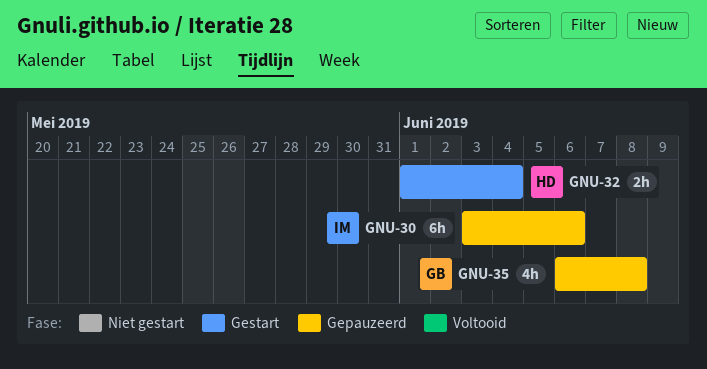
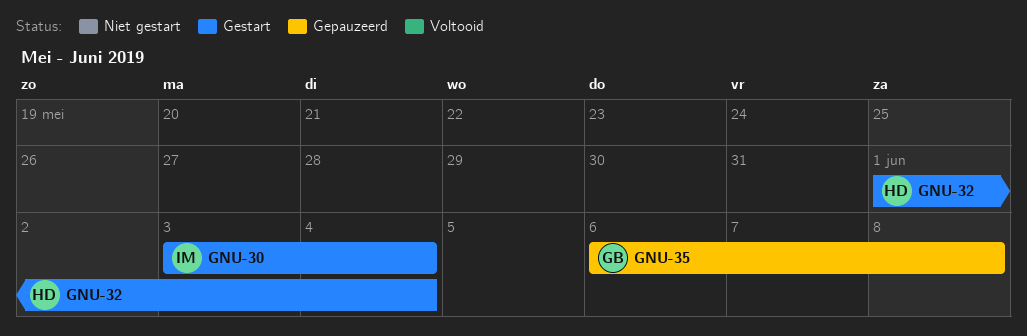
GNU-30, status: Gepauzeerd -> Gestart
GNU-30, due: Jun 6 -> Jun 4

